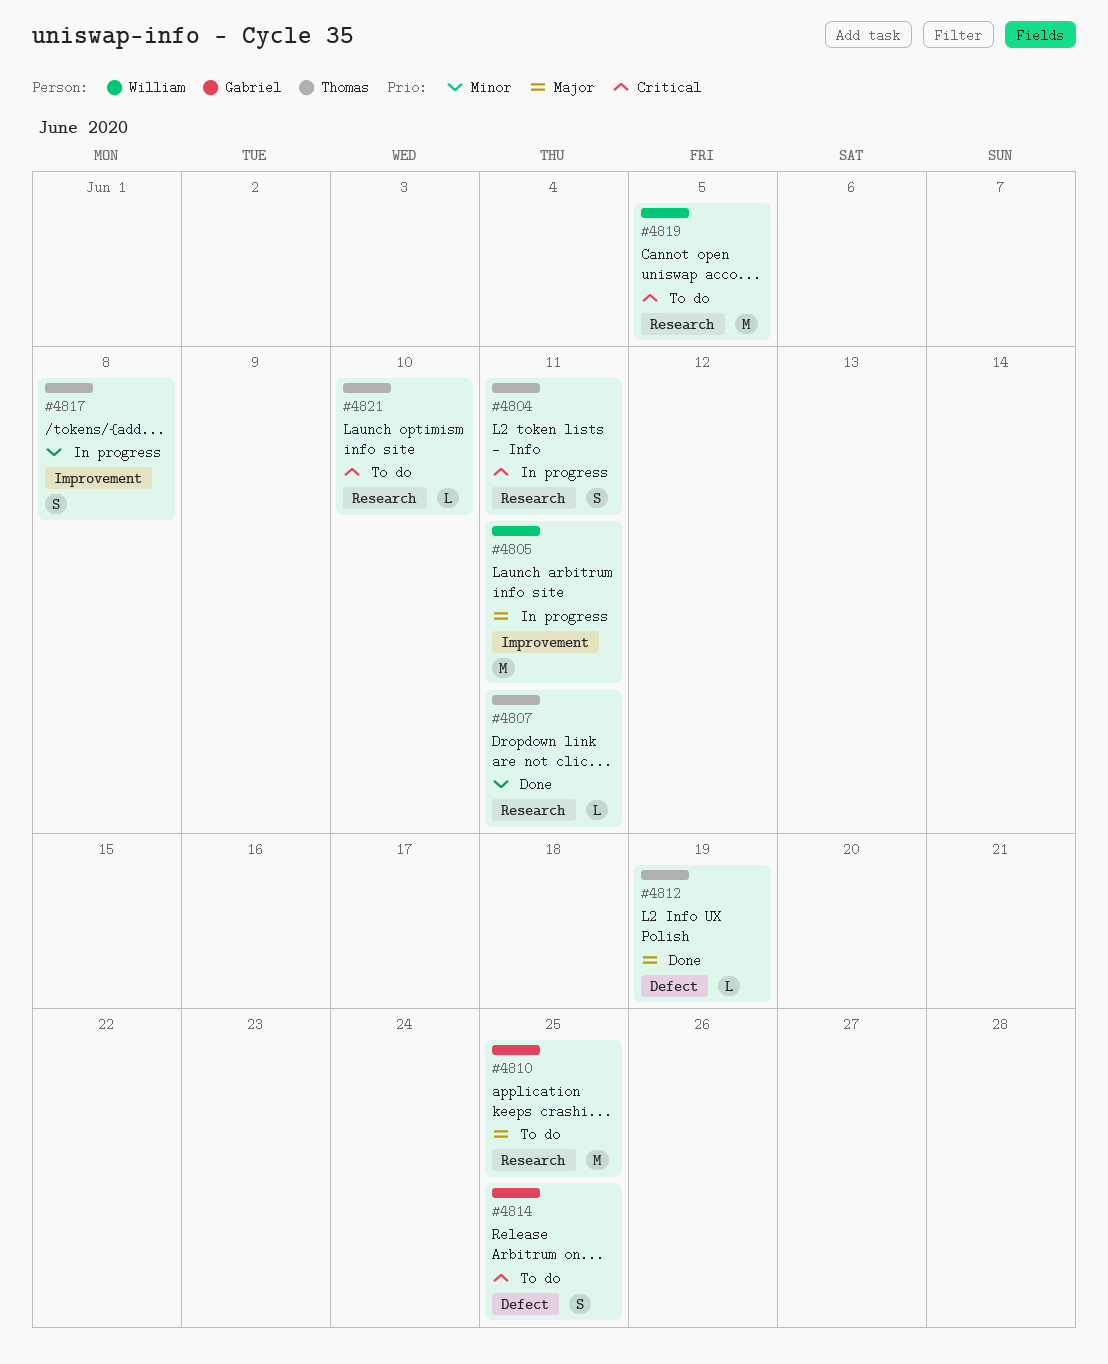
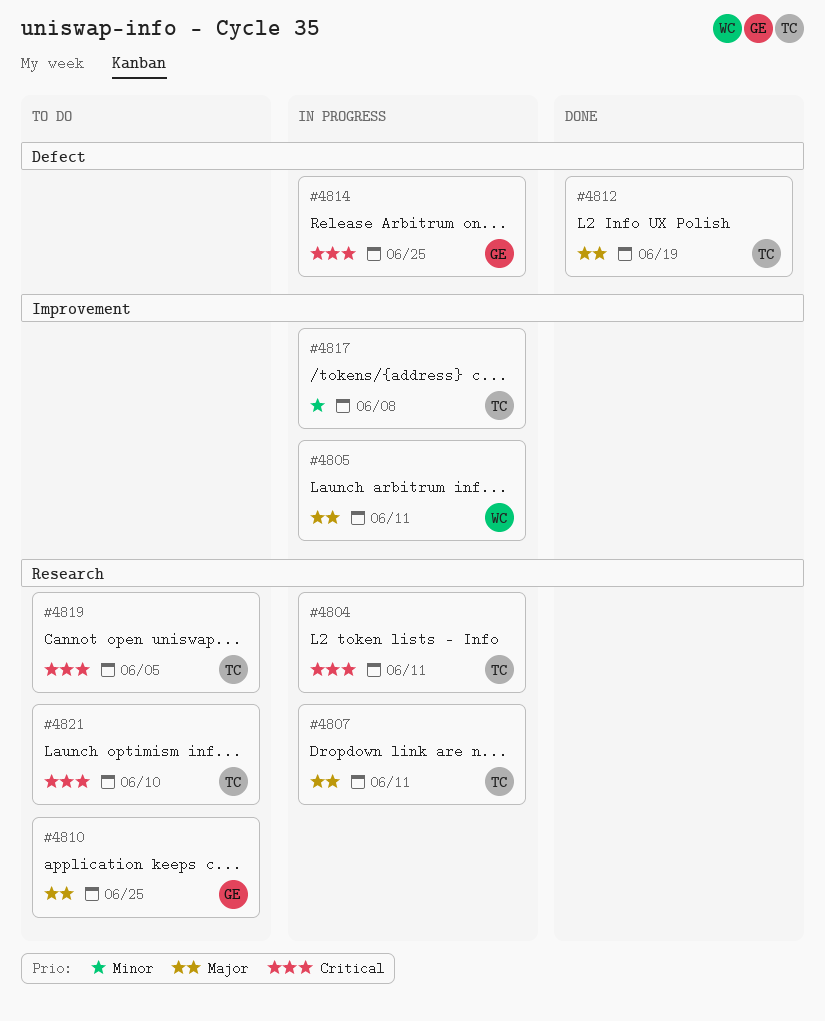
#4807, status: Done -> In progress
#4807, priority: Minor -> Major
#4814, status: To do -> In progress
#4819, owner: William -> Thomas

